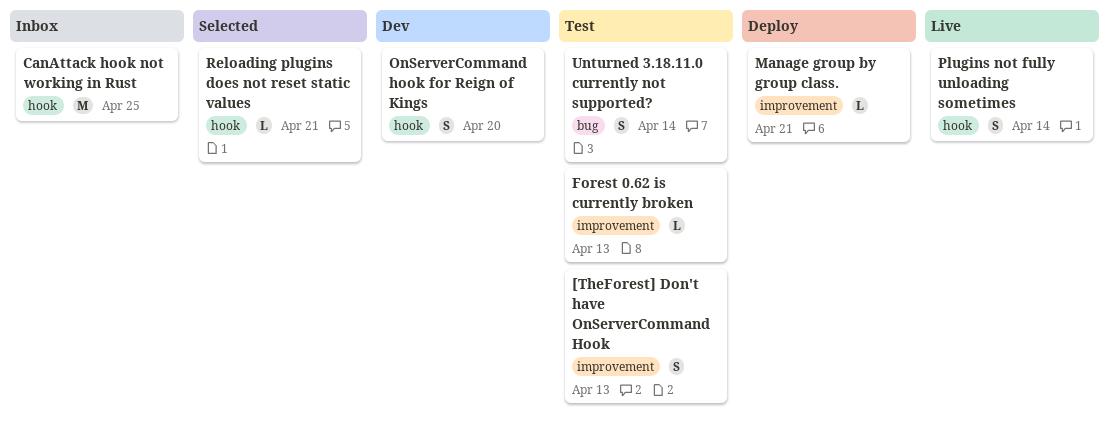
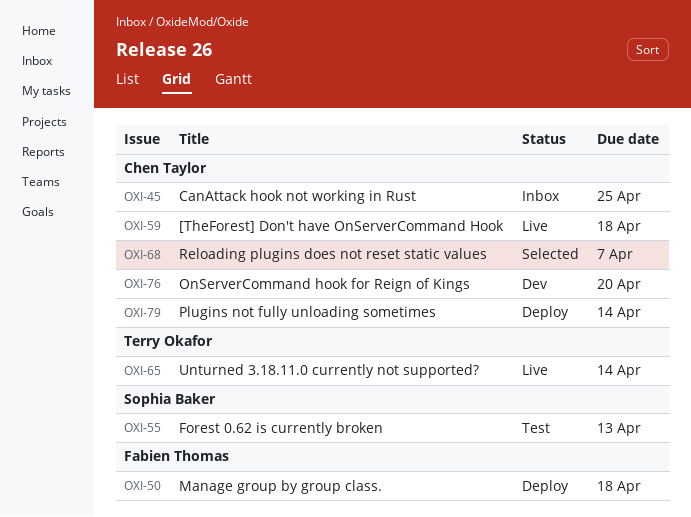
[TheForest] Don't have OnServerCommand Hook, status: Test -> Live
[TheForest] Don't have OnServerCommand Hook, due: Apr 13 -> Apr 18
Manage group by group class., due: Apr 21 -> Apr 18
Plugins not fully unloading sometimes, status: Live -> Deploy
Reloading plugins does not reset static values, due: Apr 21 -> Apr 7
Unturned 3.18.11.0 currently not supported?, status: Test -> Live

